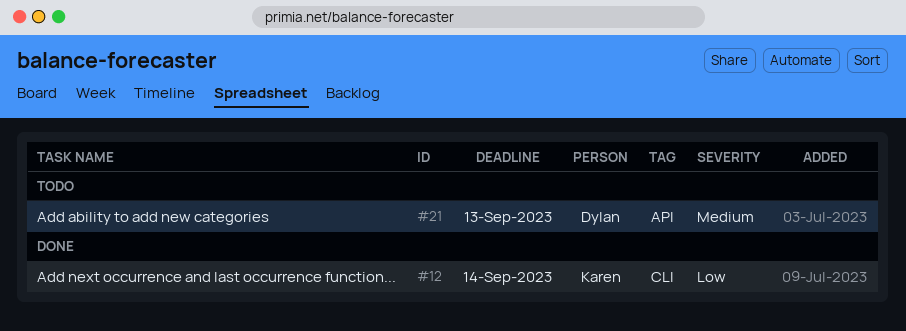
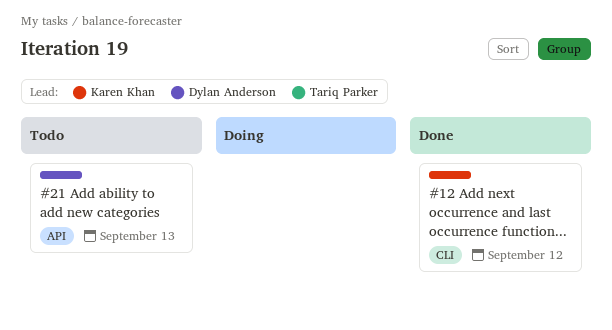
#12, due: Sep 14 -> Sep 12

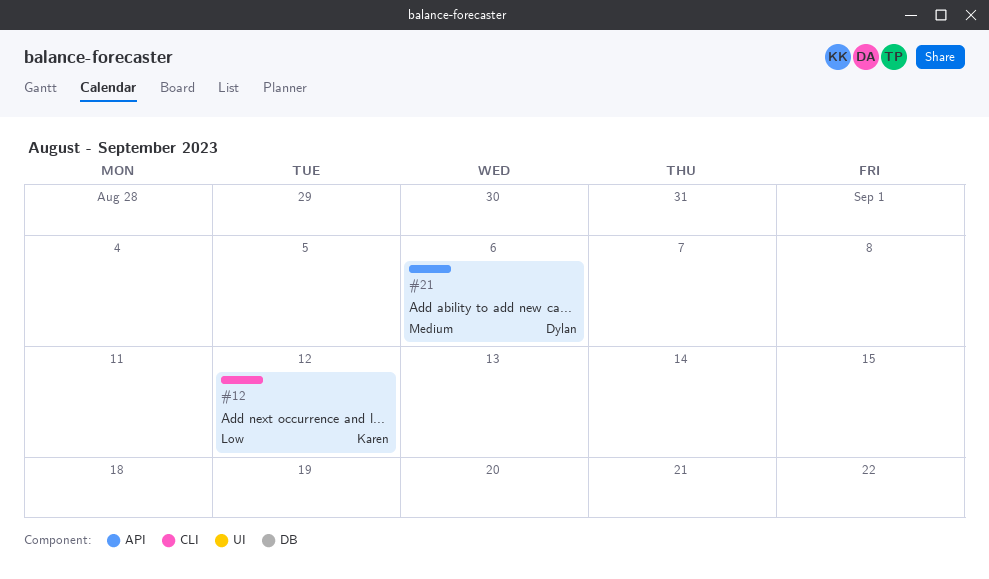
#21, due: Sep 13 -> Sep 6

